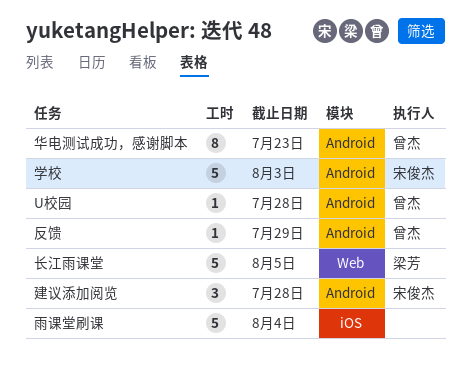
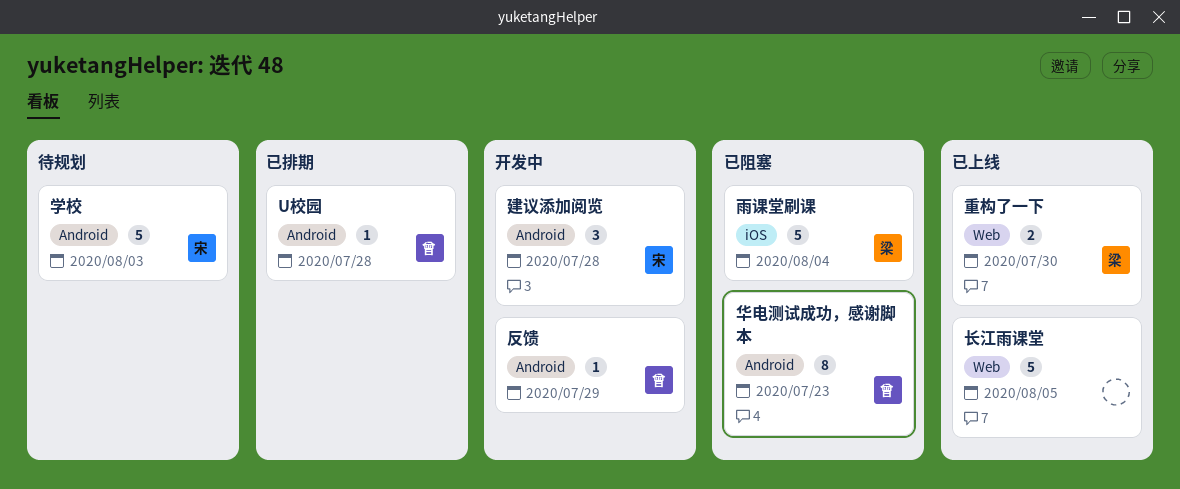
重构了一下: none -> present
长江雨课堂, owner: 梁芳 -> none
雨课堂刷课, owner: none -> 梁芳

